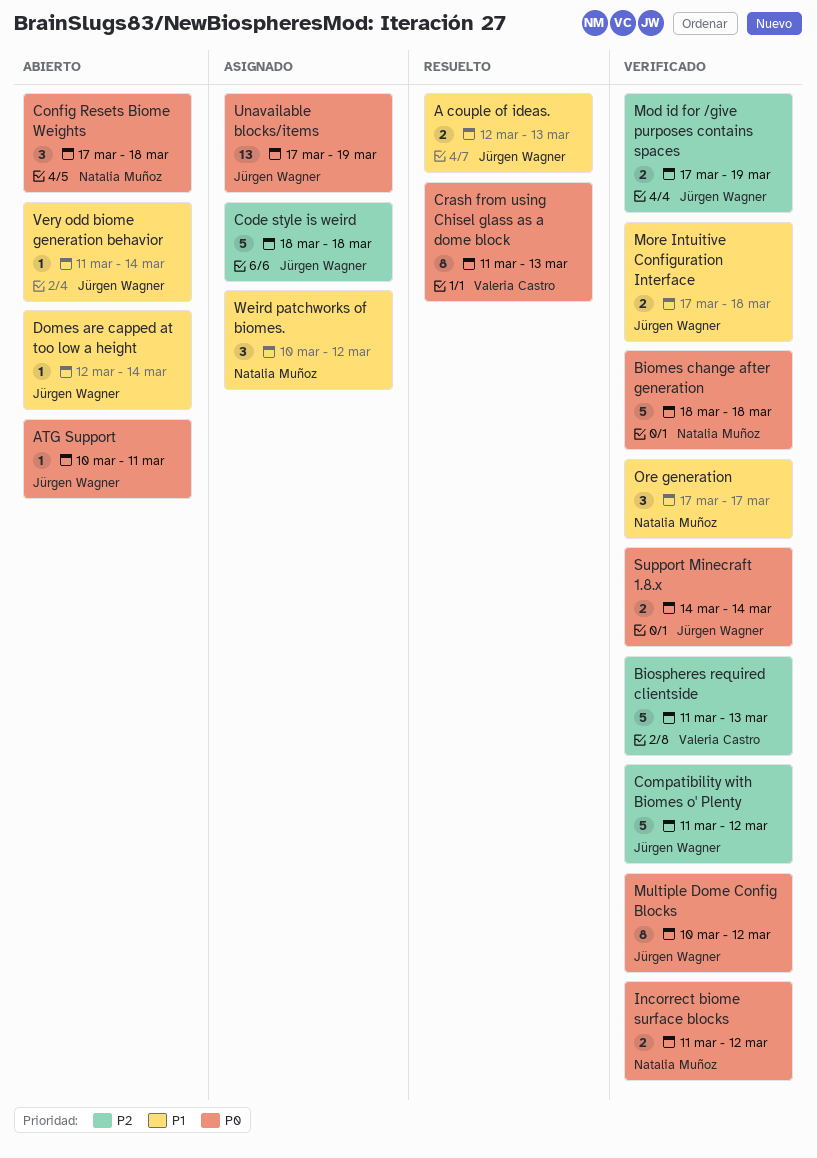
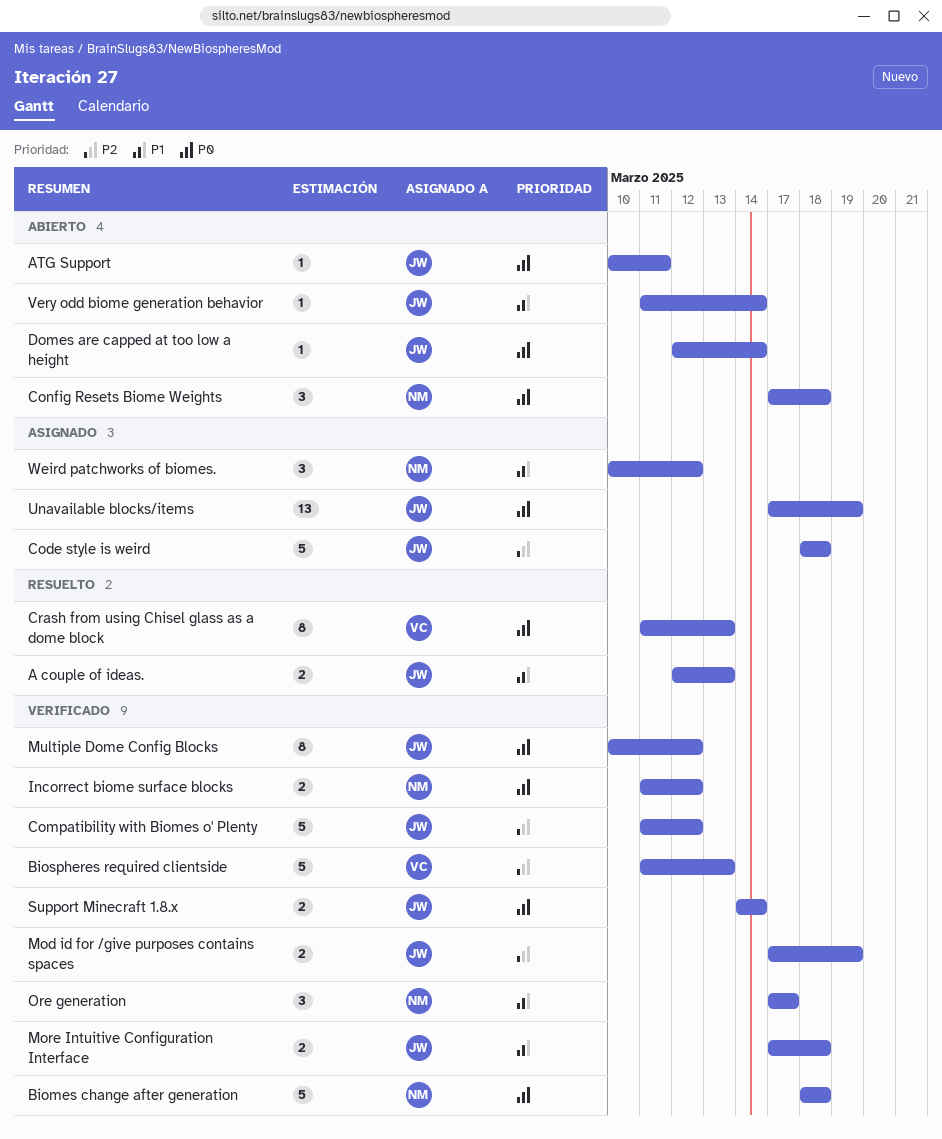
Domes are capped at too low a height, priority: P1 -> P0

